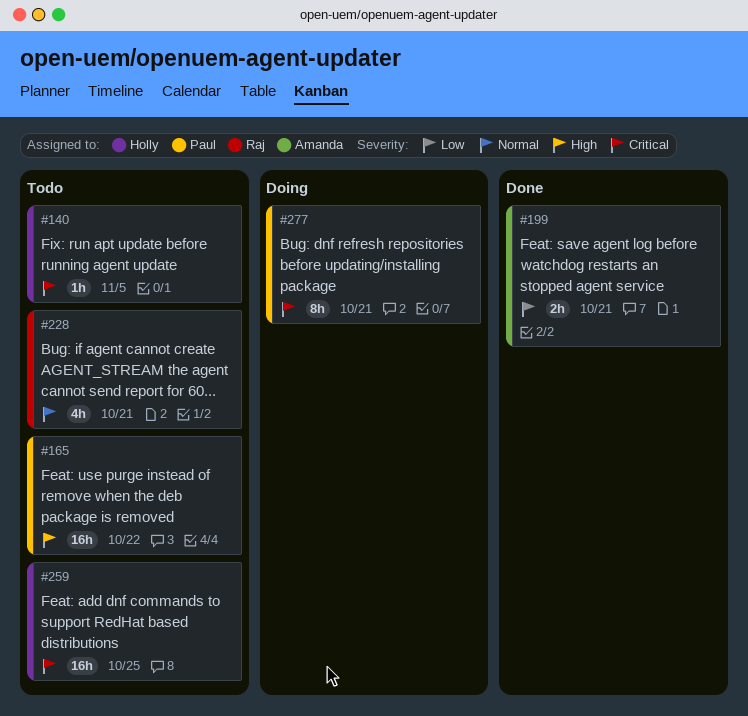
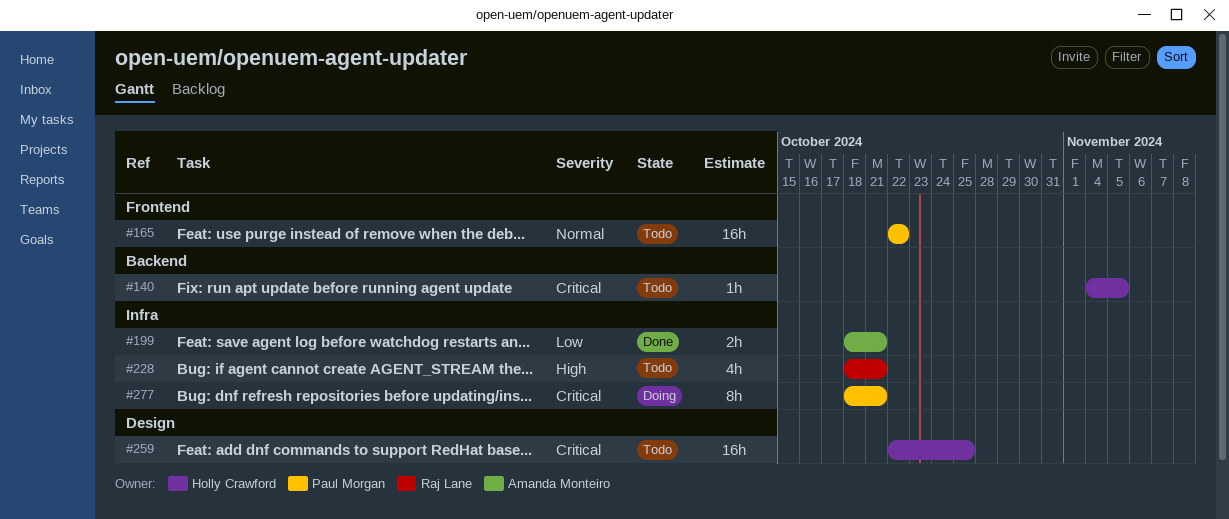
#165, priority: High -> Normal
#228, priority: Normal -> High

